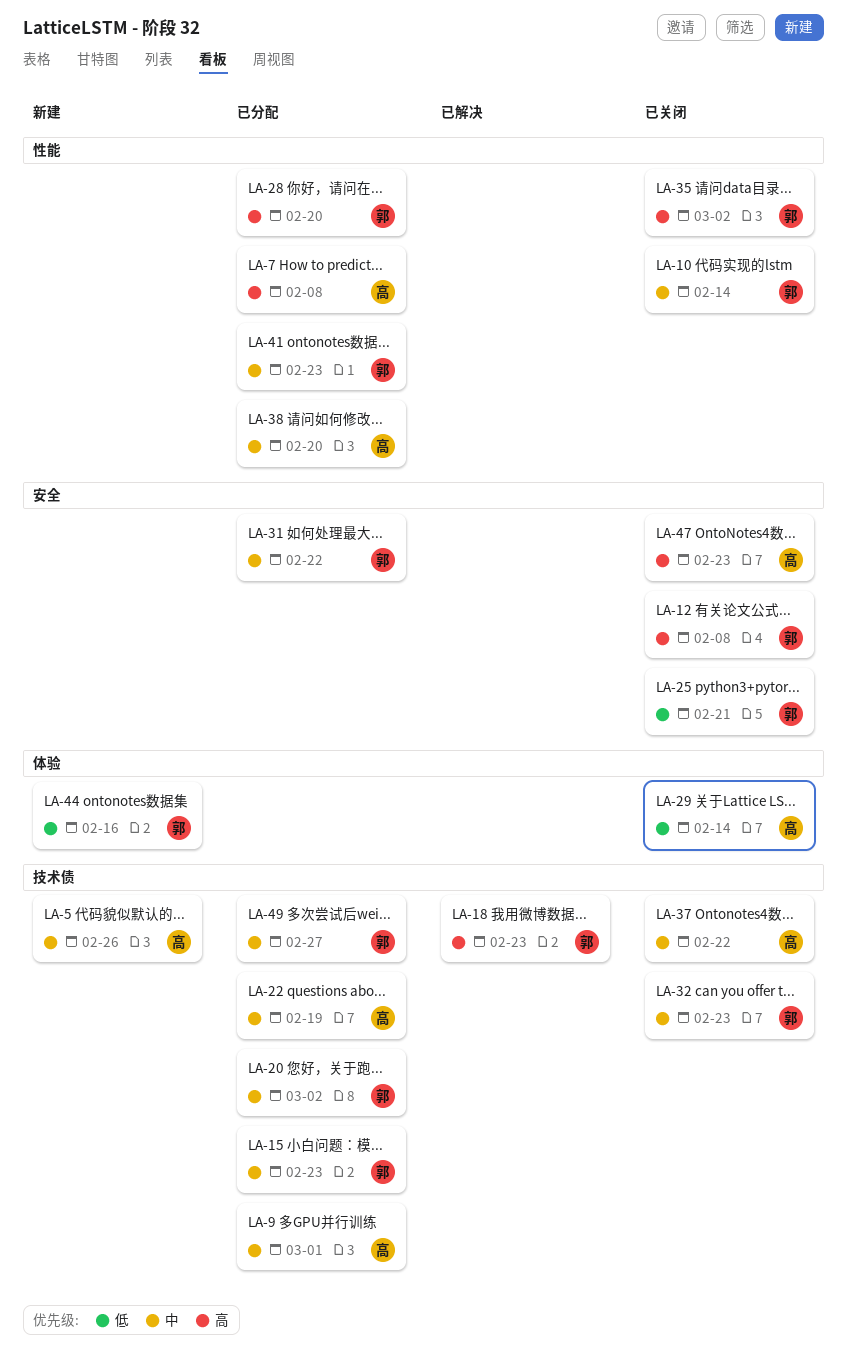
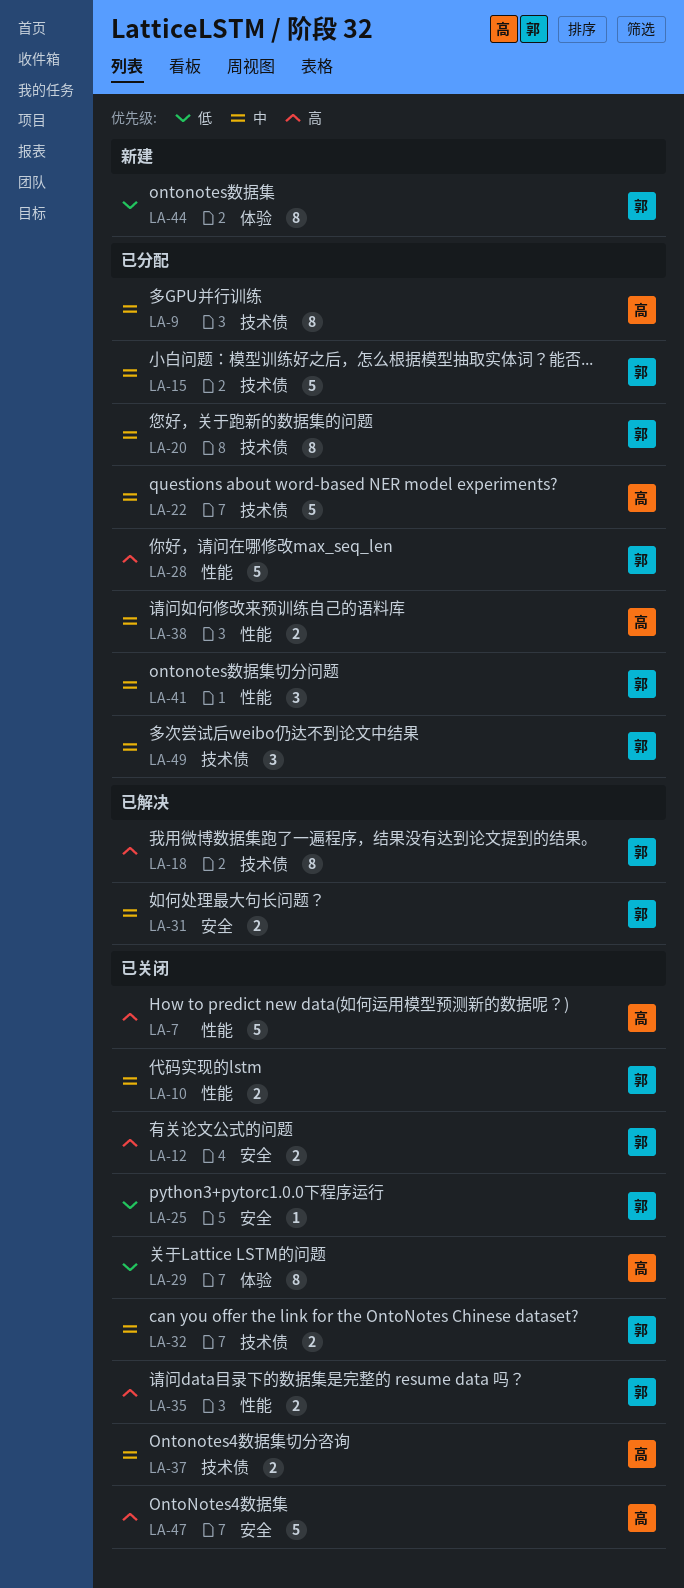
LA-5: present -> none
LA-7, status: 已分配 -> 已关闭
LA-31, status: 已分配 -> 已解决

